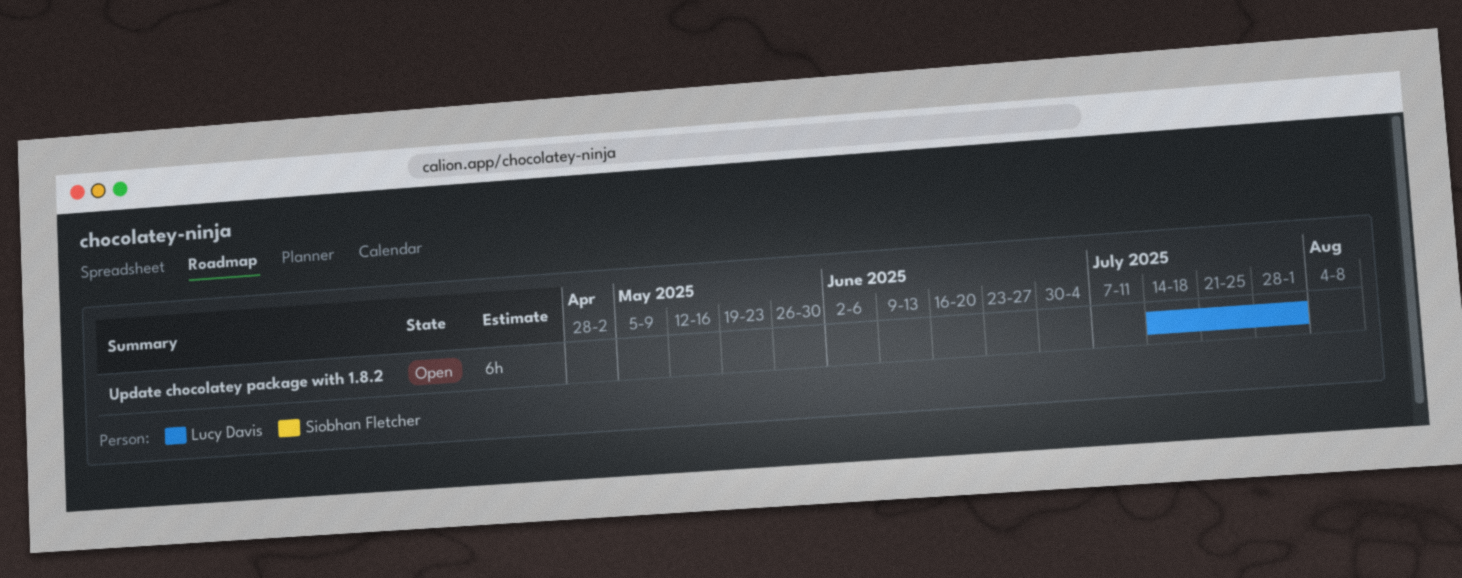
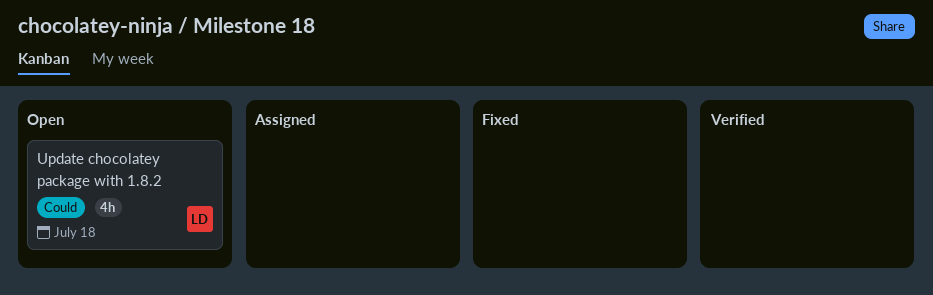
Update chocolatey package with 1.8.2, estimate: 6h -> 4h
Update chocolatey package with 1.8.2, due: Aug 1 -> Jul 18

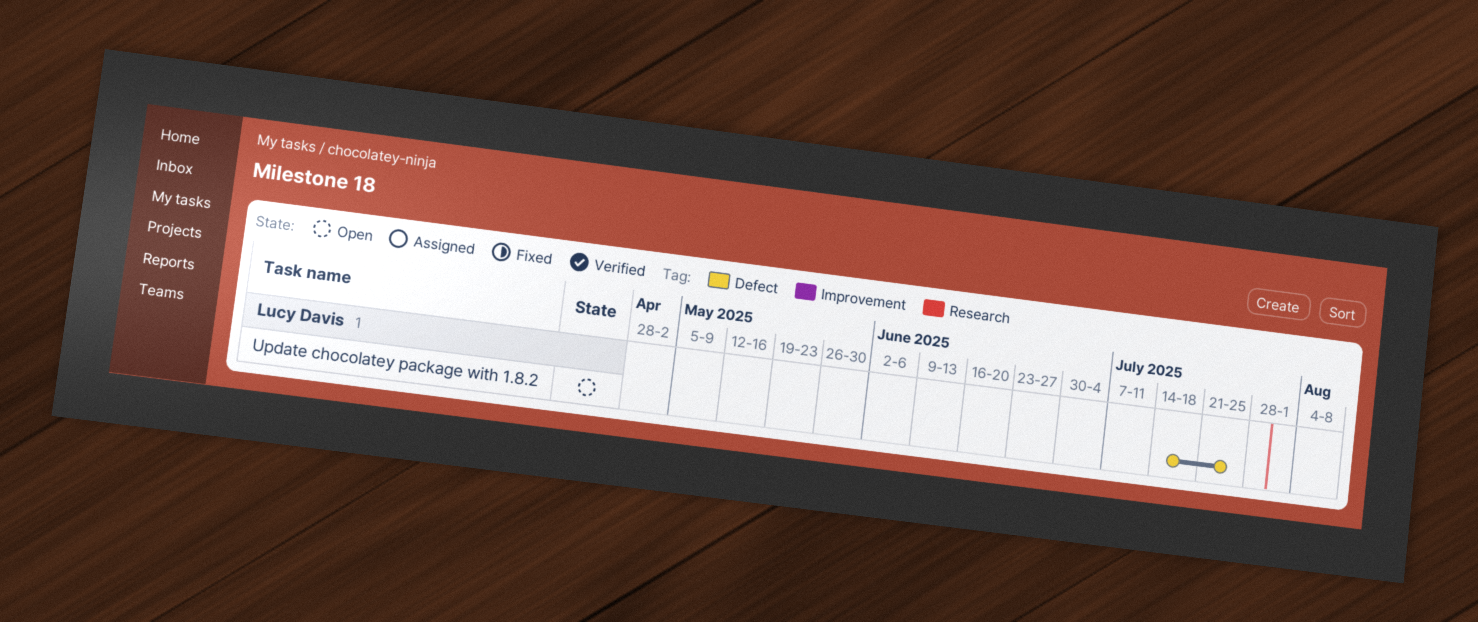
Update chocolatey package with 1.8.2, due: Jul 18 -> Jul 25

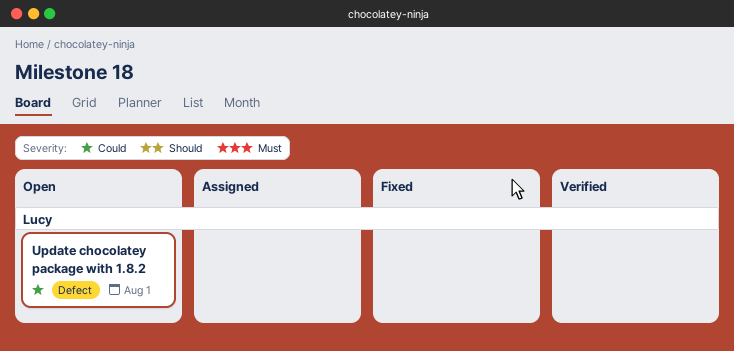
Update chocolatey package with 1.8.2, due: Jul 25 -> Aug 1

